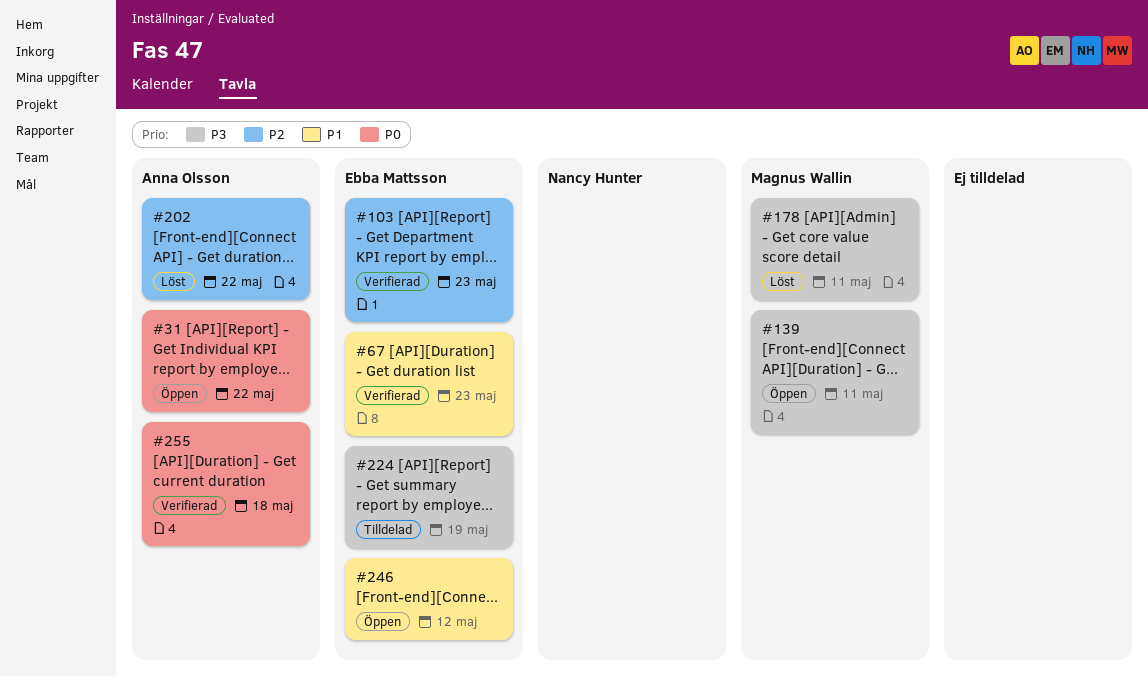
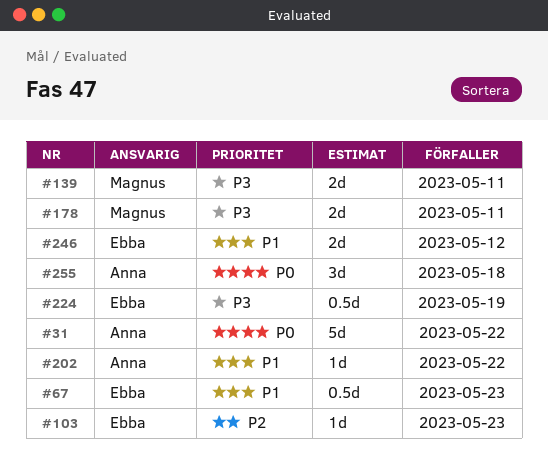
#202, priority: P2 -> P1

